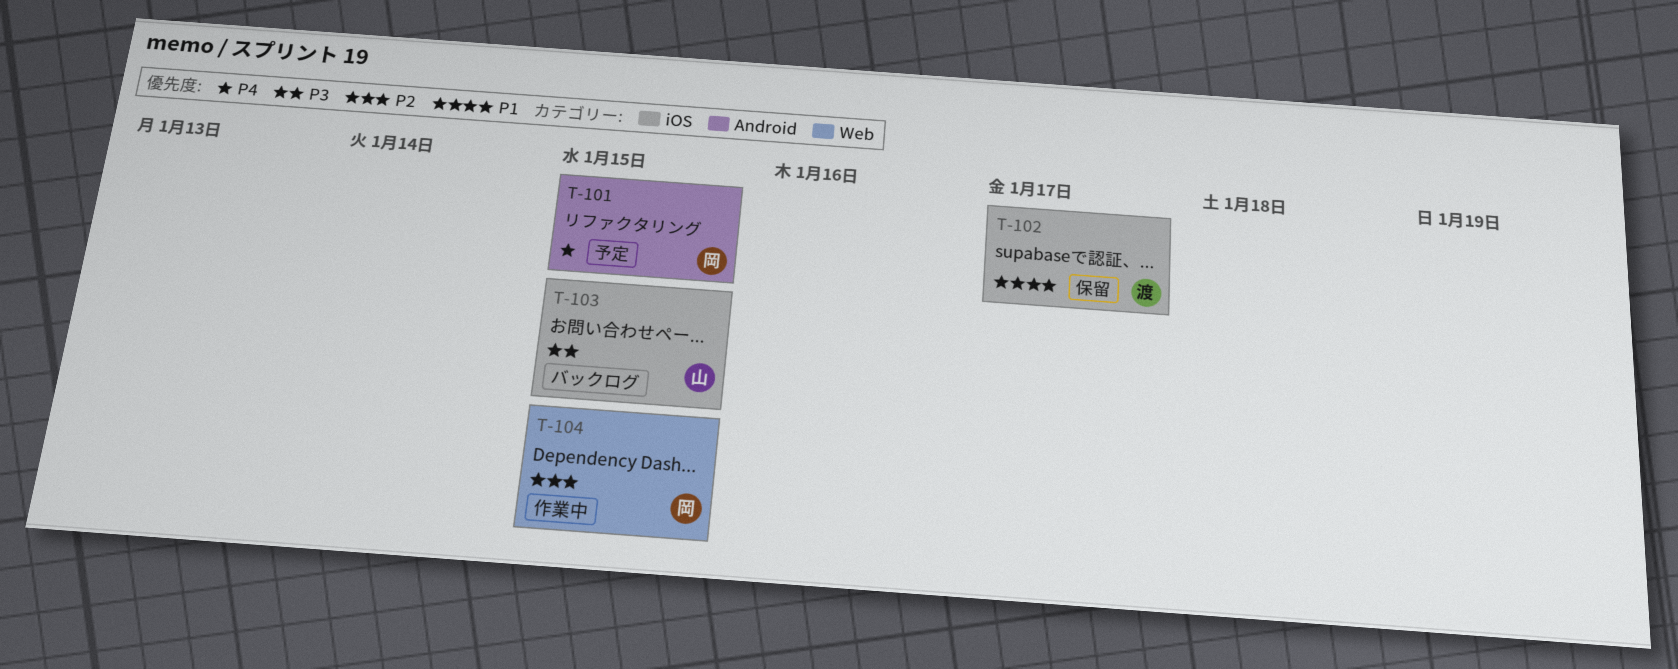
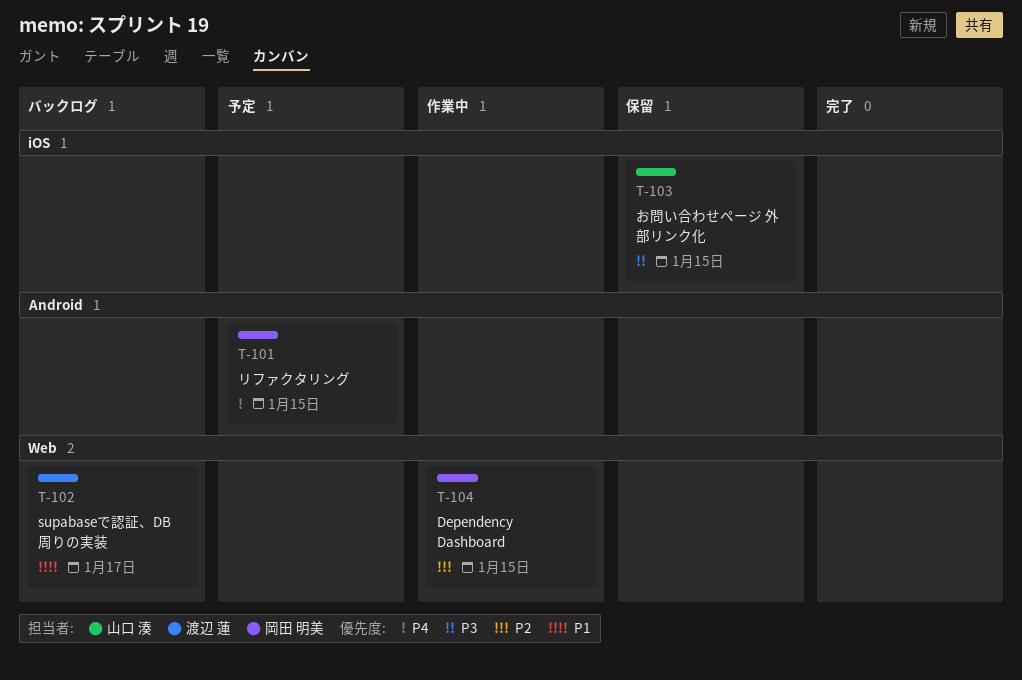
T-102, status: 保留 -> バックログ
T-102, label: iOS -> Web
T-103, status: バックログ -> 保留

